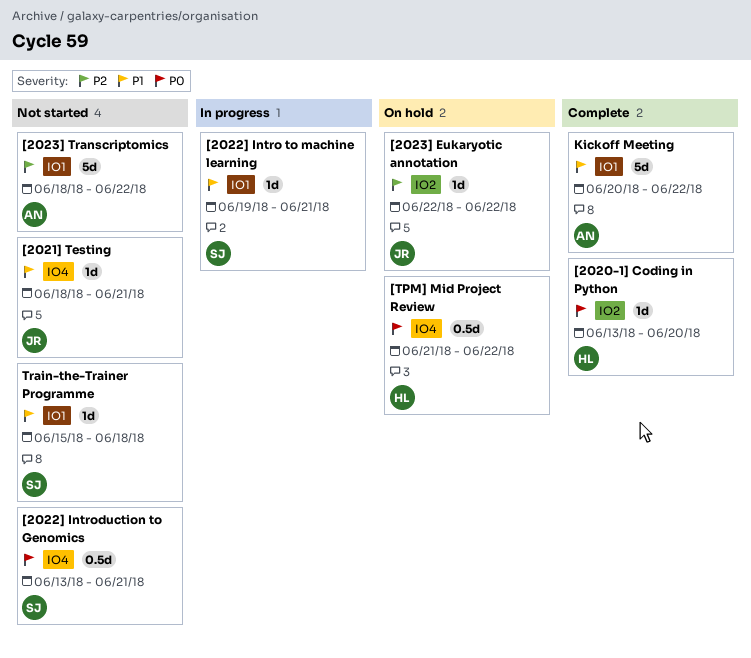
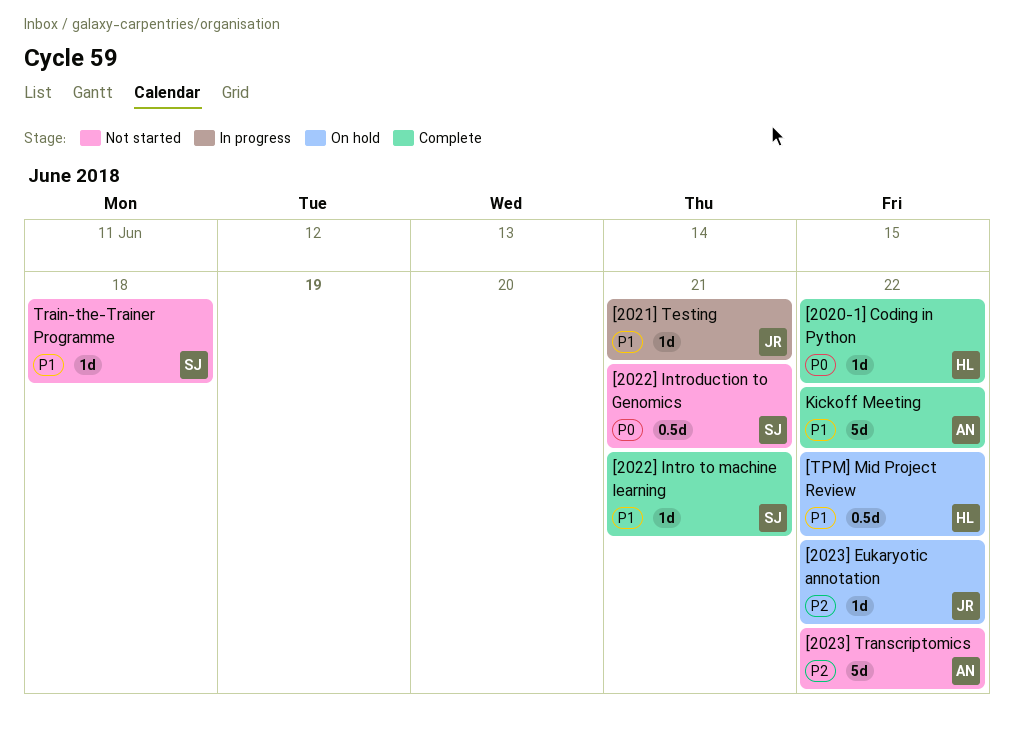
[2020-1] Coding in Python, due: Jun 20 -> Jun 22
[2021] Testing, status: Not started -> In progress
[2022] Intro to machine learning, status: In progress -> Complete
[TPM] Mid Project Review, priority: P0 -> P1

